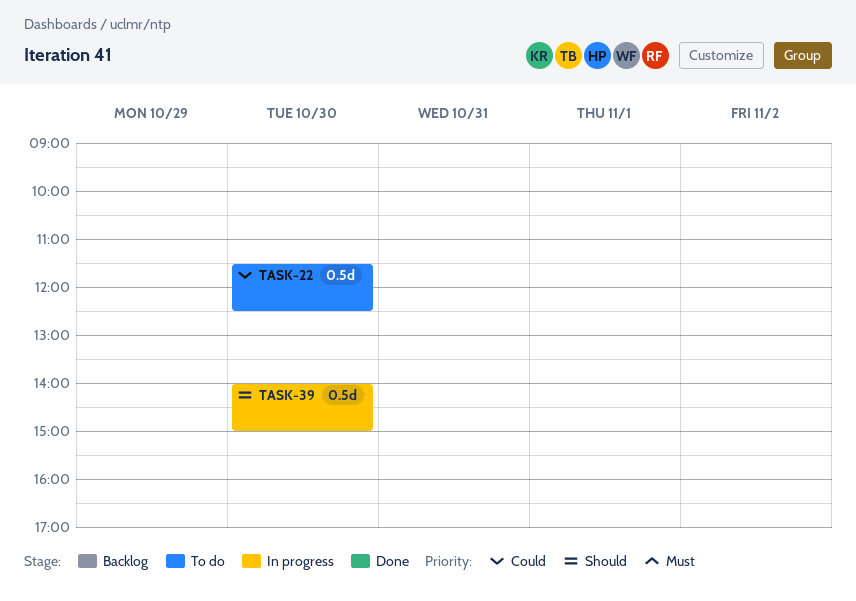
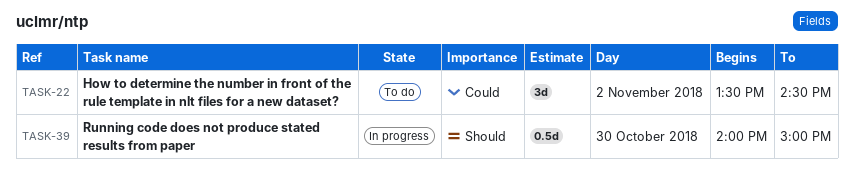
TASK-22, estimate: 0.5d -> 3d
TASK-22, day: Oct 30 -> Nov 2
TASK-22, begins: 11:30 -> 13:30
TASK-22, ends: 12:30 -> 14:30

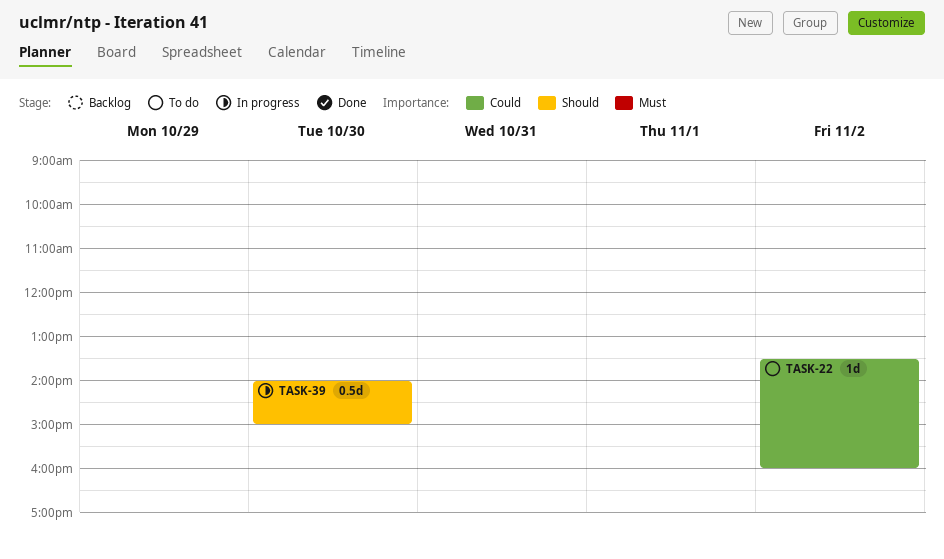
TASK-22, estimate: 3d -> 1d
TASK-22, ends: 14:30 -> 16:00

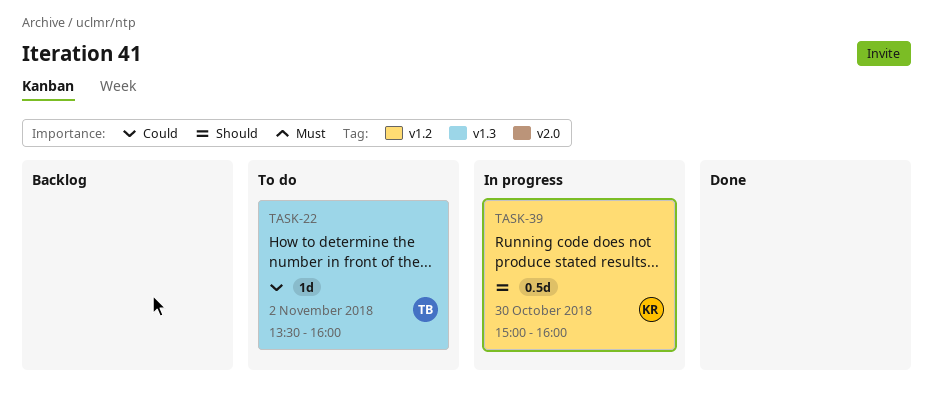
TASK-39, begins: 14:00 -> 15:00
TASK-39, ends: 15:00 -> 16:00

